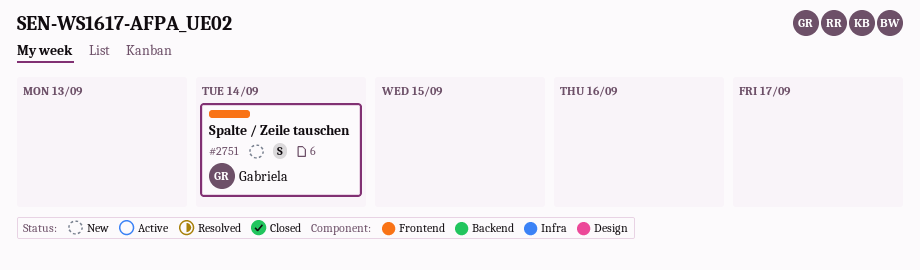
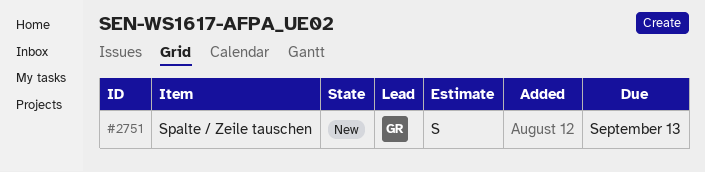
#2751, due: Sep 14 -> Sep 13

